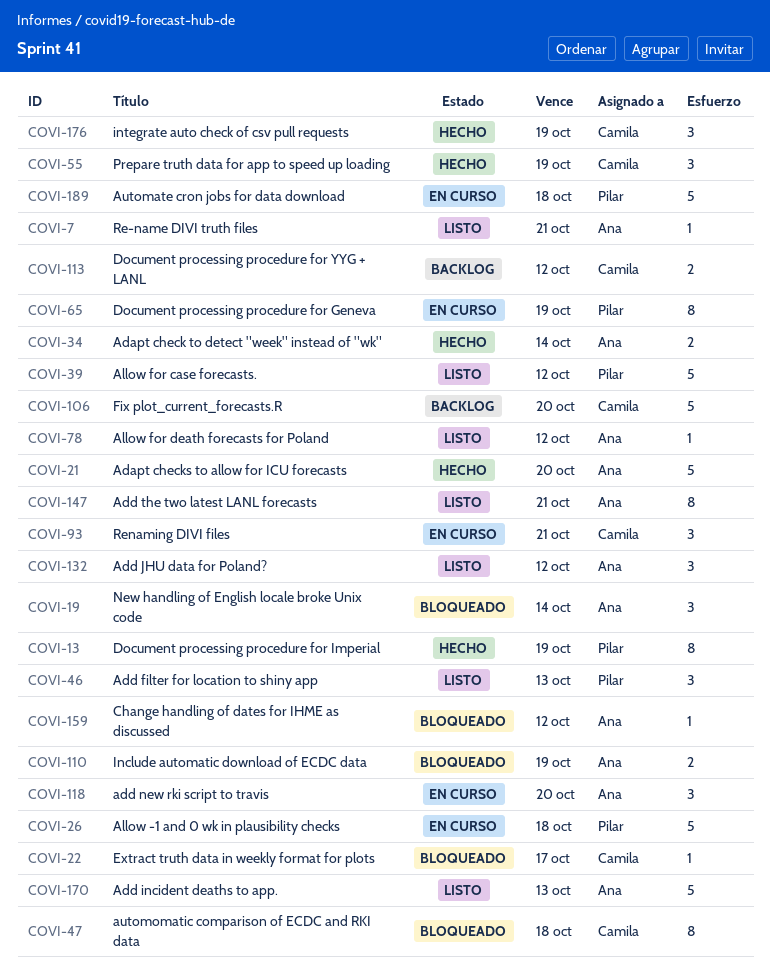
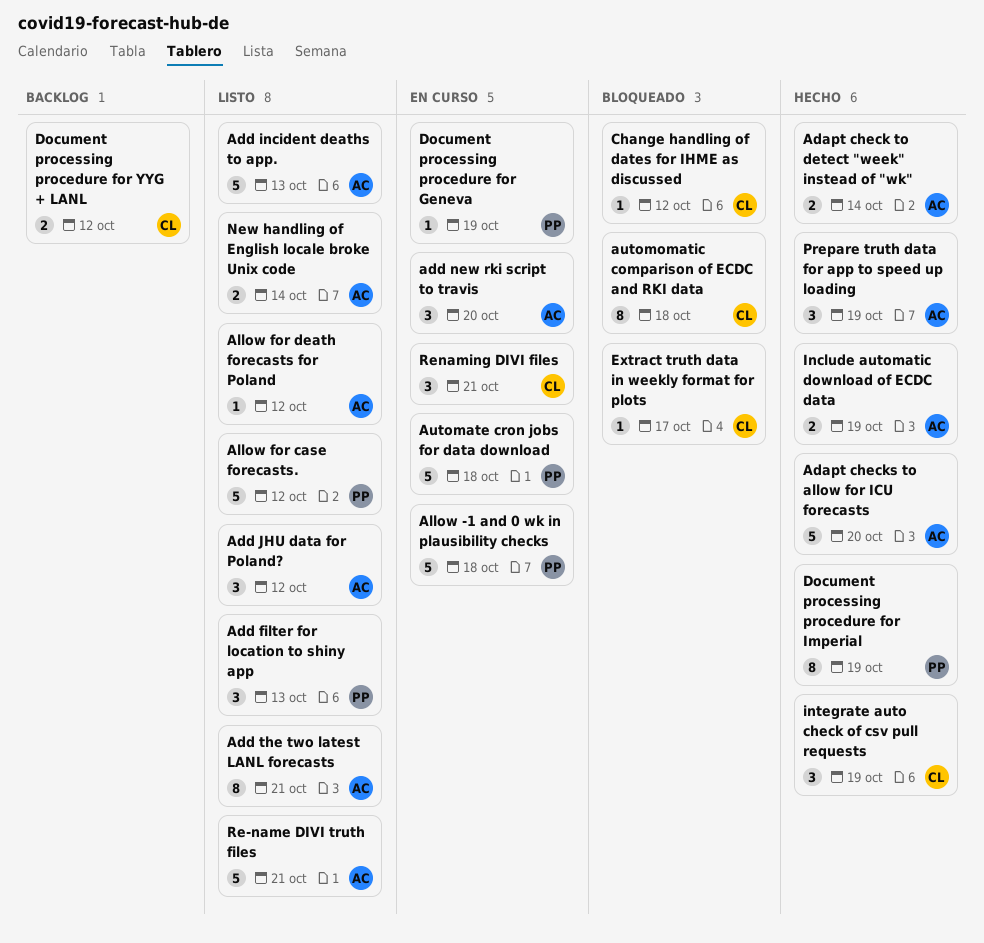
Change handling of dates for IHME as discussed, owner: Ana -> Camila
Document processing procedure for Geneva, estimate: 8 -> 1
Fix plot_current_forecasts.R: present -> none
Include automatic download of ECDC data, status: Bloqueado -> Hecho
New handling of English locale broke Unix code, status: Bloqueado -> Listo
New handling of English locale broke Unix code, estimate: 3 -> 2
Prepare truth data for app to speed up loading, owner: Camila -> Ana
Re-name DIVI truth files, estimate: 1 -> 5

